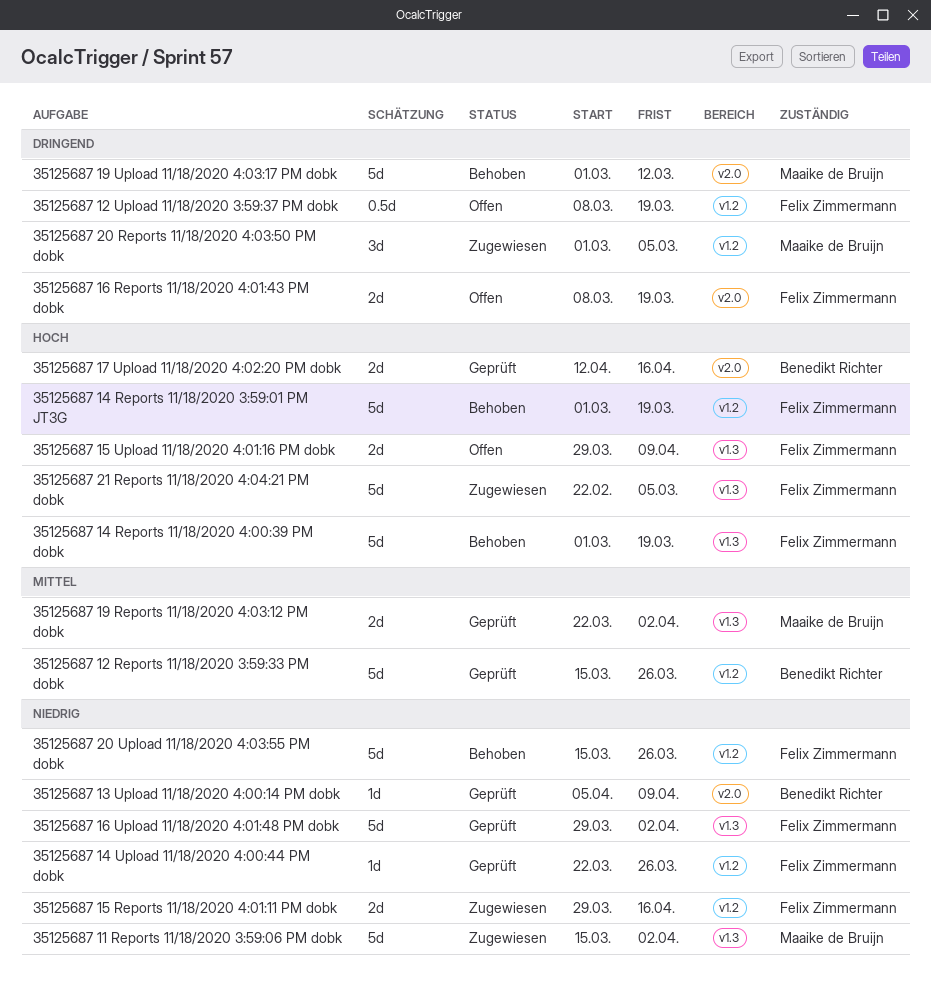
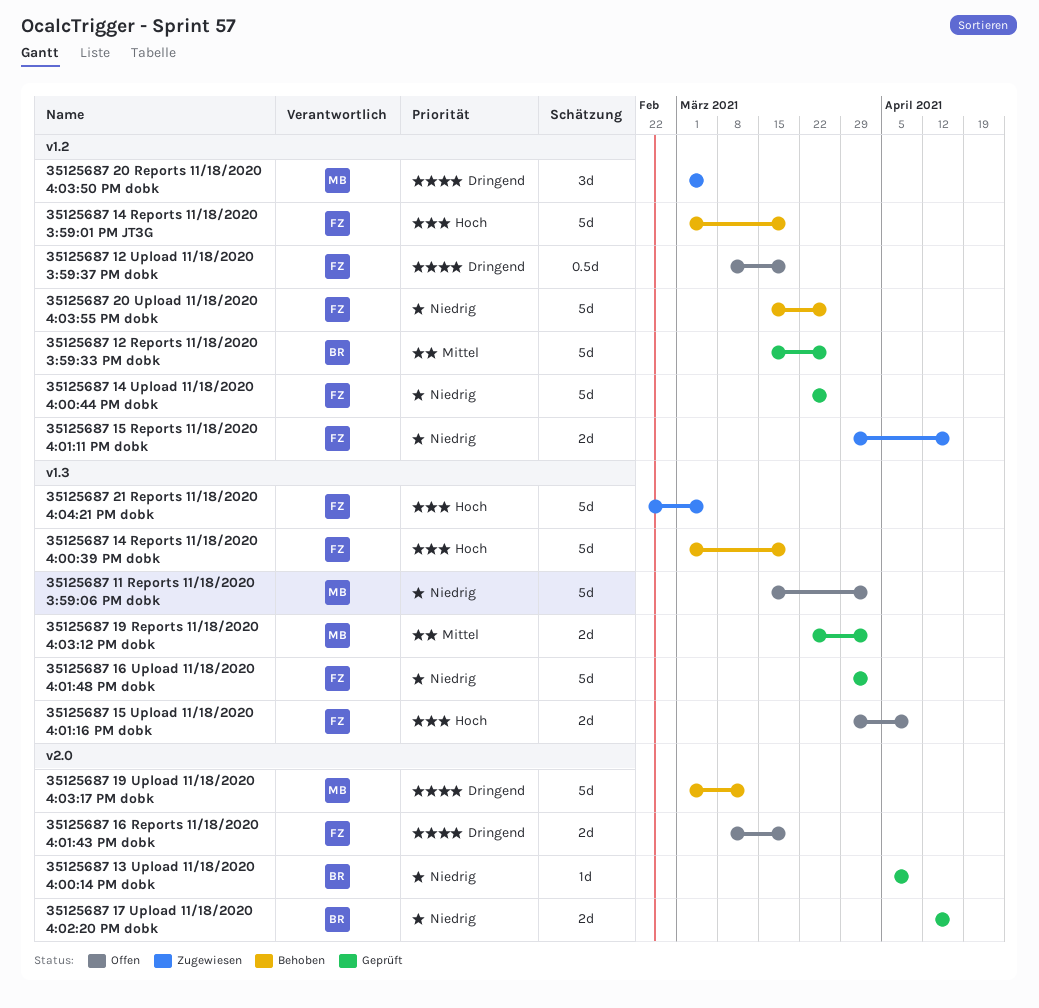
35125687 11 Reports 11/18/2020 3:59:06 PM dobk, status: Zugewiesen -> Offen
35125687 14 Upload 11/18/2020 4:00:44 PM dobk, estimate: 1d -> 5d
35125687 17 Upload 11/18/2020 4:02:20 PM dobk, priority: Hoch -> Niedrig

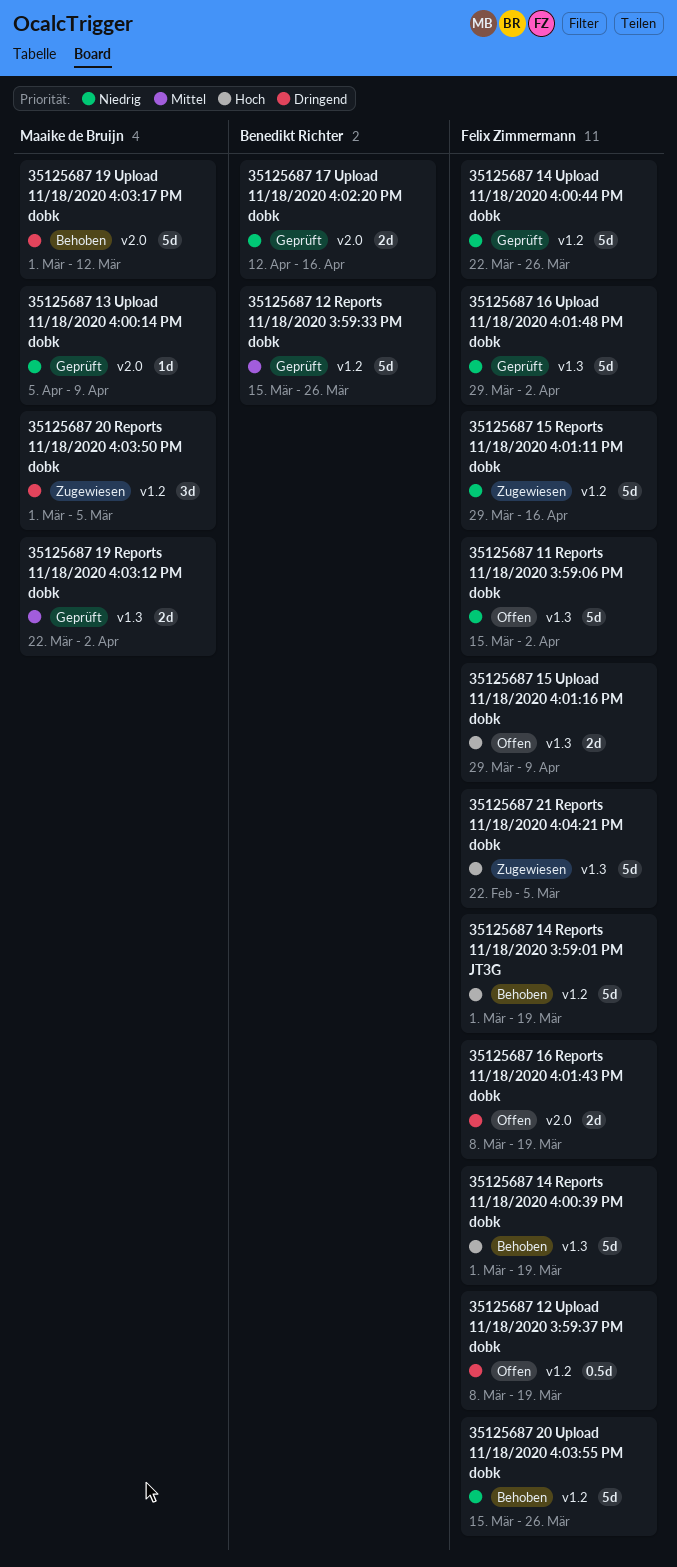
35125687 11 Reports 11/18/2020 3:59:06 PM dobk, owner: Maaike de Bruijn -> Felix Zimmermann
35125687 13 Upload 11/18/2020 4:00:14 PM dobk, owner: Benedikt Richter -> Maaike de Bruijn
35125687 15 Reports 11/18/2020 4:01:11 PM dobk, estimate: 2d -> 5d

